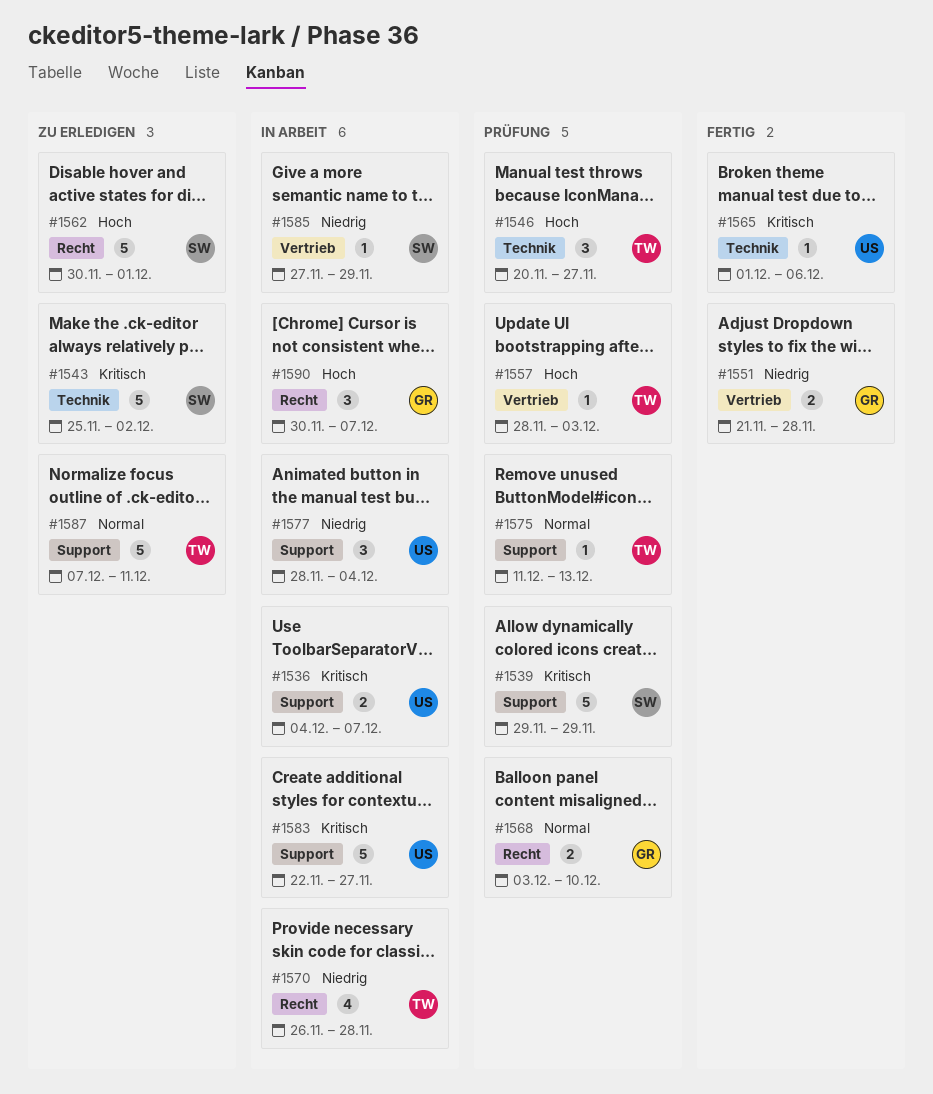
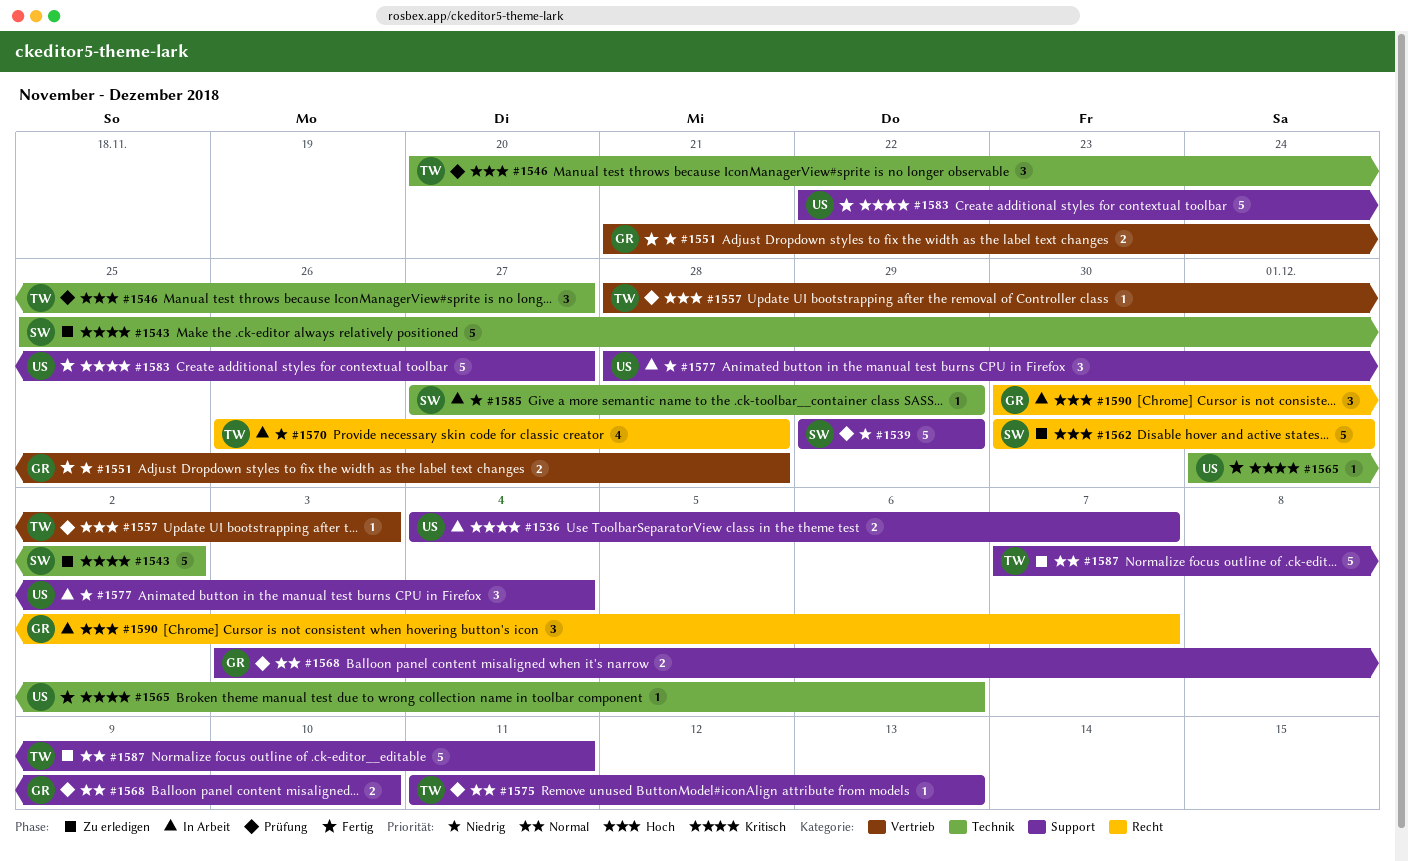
#1539, priority: Kritisch -> Niedrig
#1568, label: Recht -> Support
#1583, status: In Arbeit -> Fertig
#1585, label: Vertrieb -> Technik

